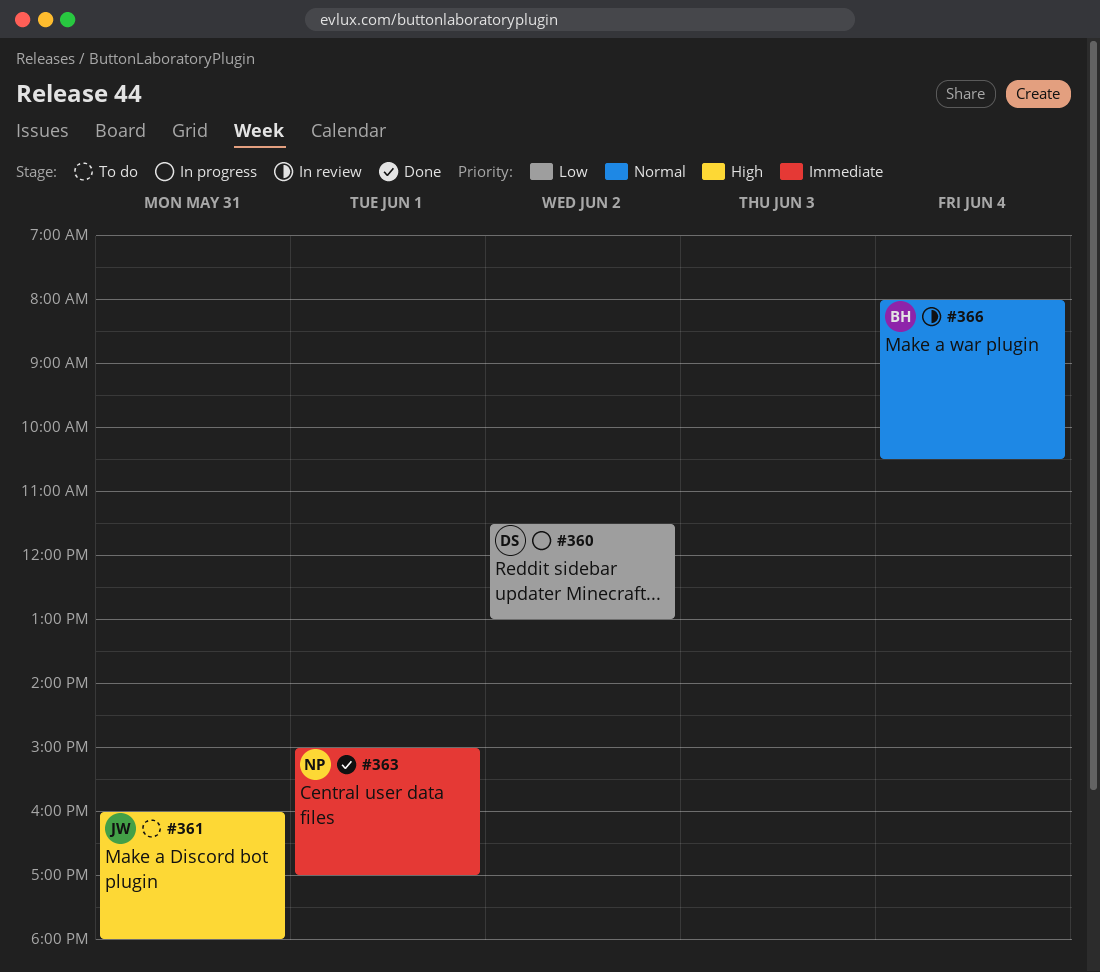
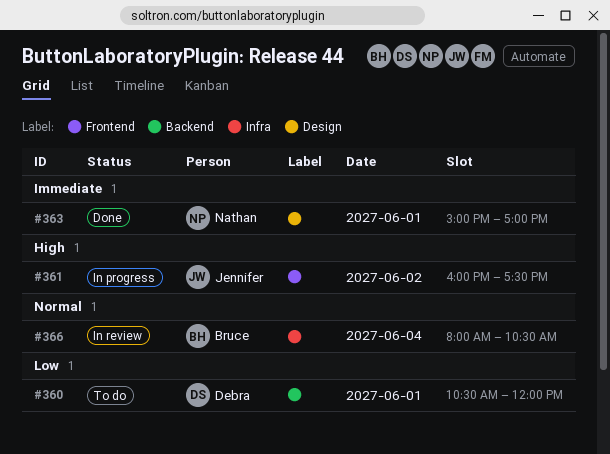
#360, status: In progress -> To do
#360, day: Jun 2 -> Jun 1
#360, begins: 11:30 -> 10:30
#360, ends: 13:00 -> 12:00
#361, status: To do -> In progress
#361, day: May 31 -> Jun 2
#361, ends: 18:00 -> 17:30

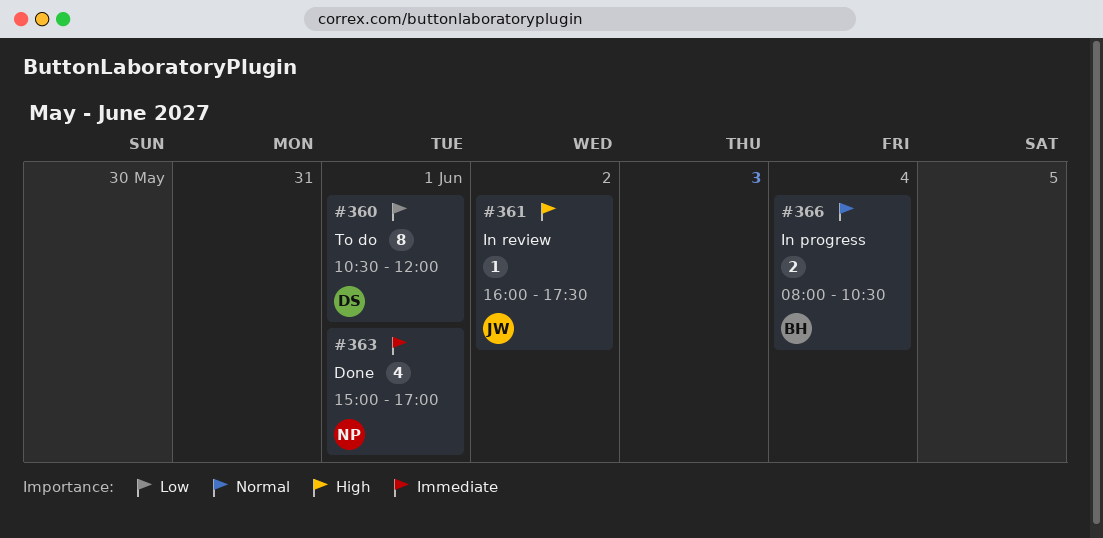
#361, status: In progress -> In review
#366, status: In review -> In progress

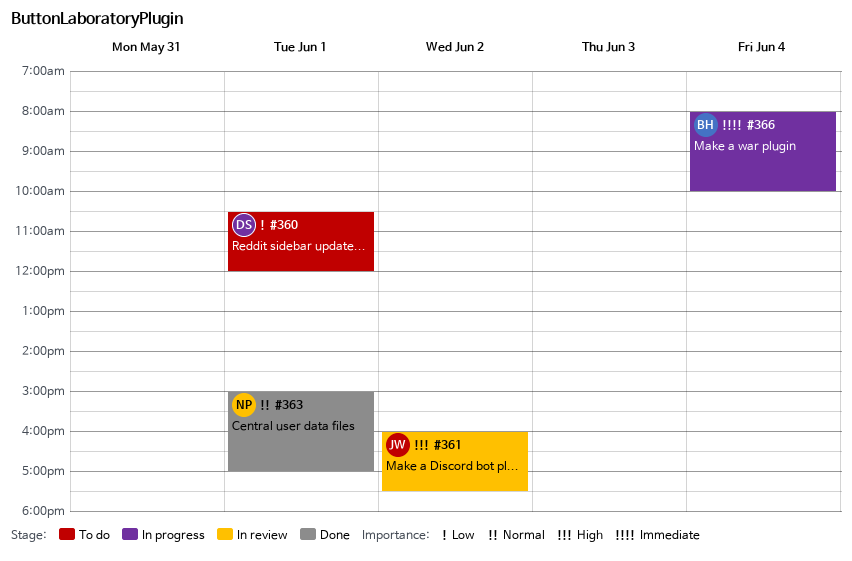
#363, priority: Immediate -> Normal
#366, priority: Normal -> Immediate
#366, ends: 10:30 -> 10:00

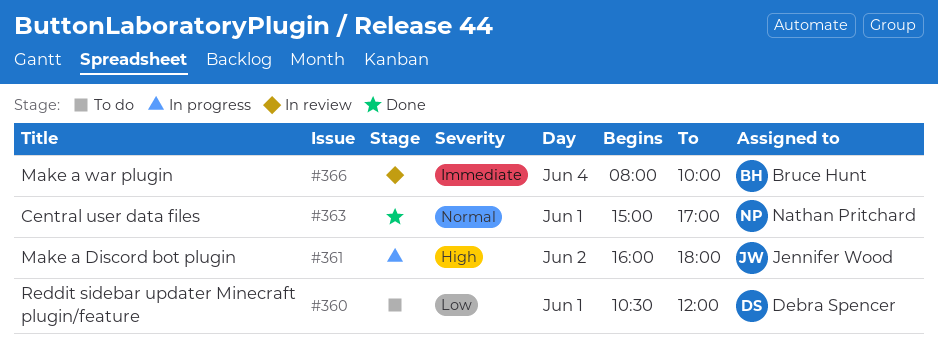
#361, status: In review -> In progress
#361, ends: 17:30 -> 18:00
#366, status: In progress -> In review

